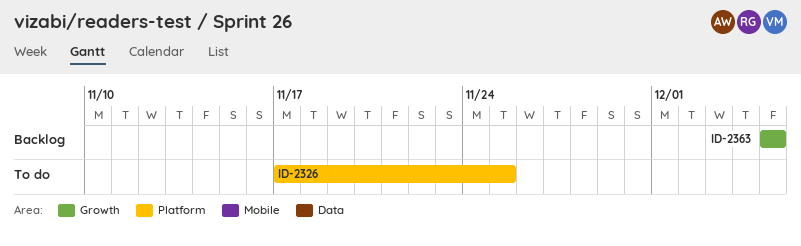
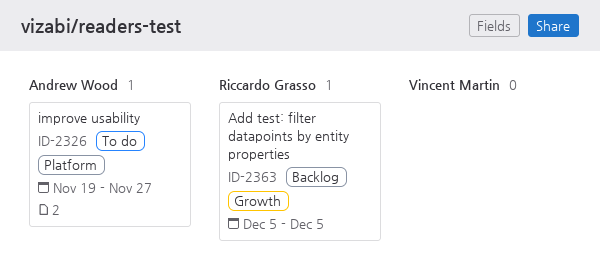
ID-2326, start: Nov 17 -> Nov 19
ID-2326, due: Nov 25 -> Nov 27

